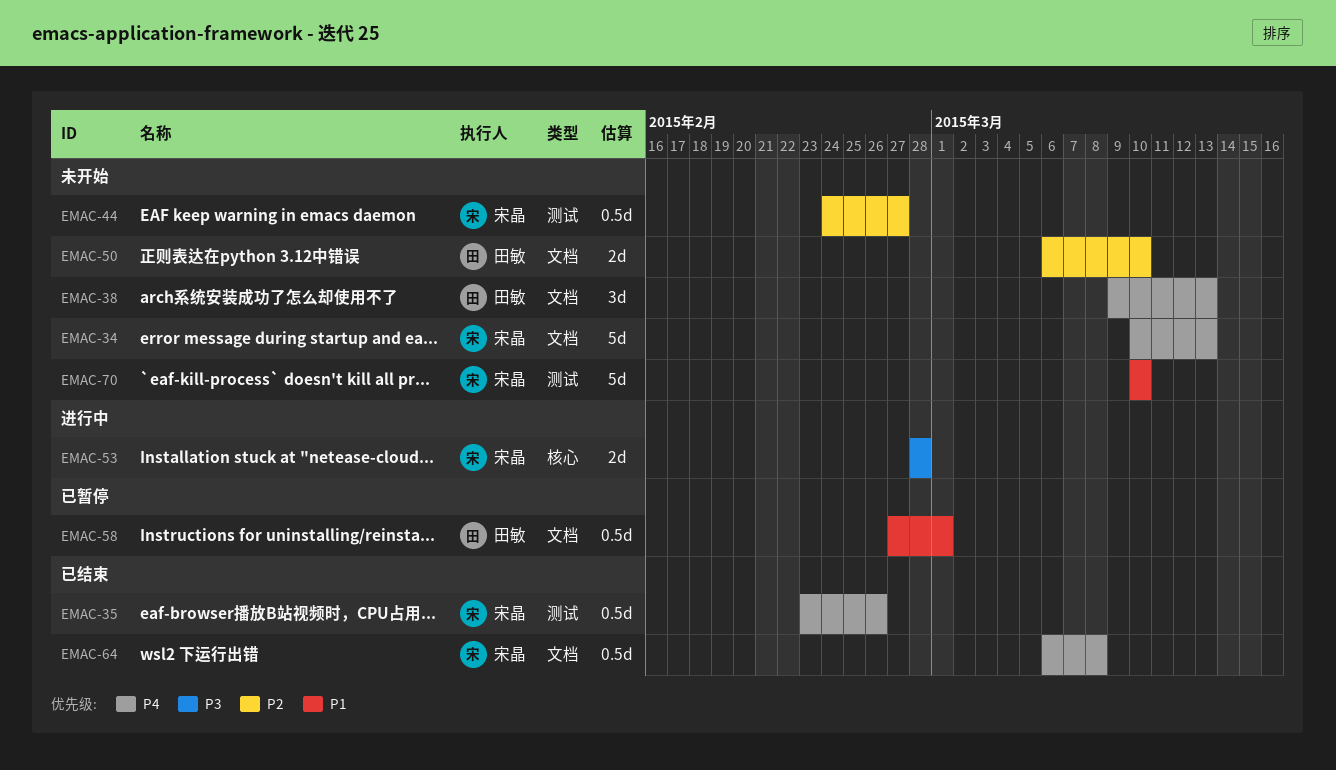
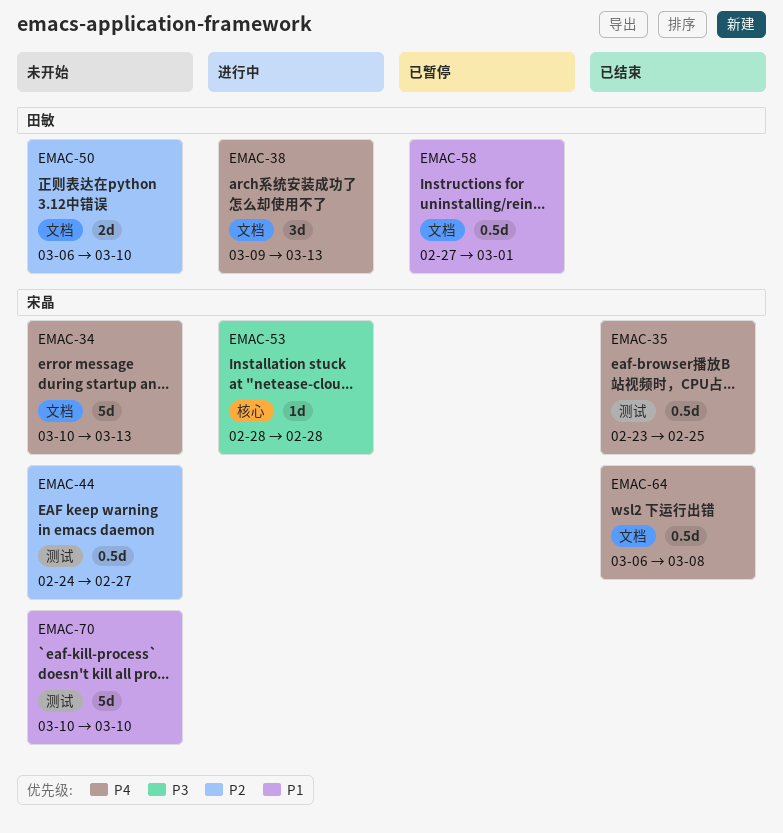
EMAC-35, due: Feb 26 -> Feb 25
EMAC-38, status: 未开始 -> 进行中
EMAC-53, estimate: 2d -> 1d

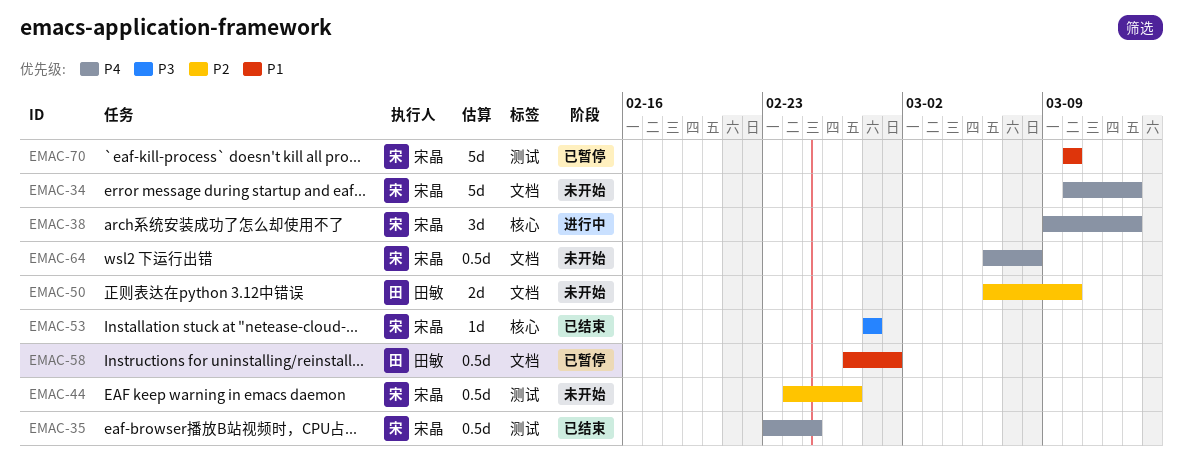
EMAC-38, owner: 田敏 -> 宋晶
EMAC-38, label: 文档 -> 核心
EMAC-53, status: 进行中 -> 已结束
EMAC-64, status: 已结束 -> 未开始
EMAC-70, status: 未开始 -> 已暂停

